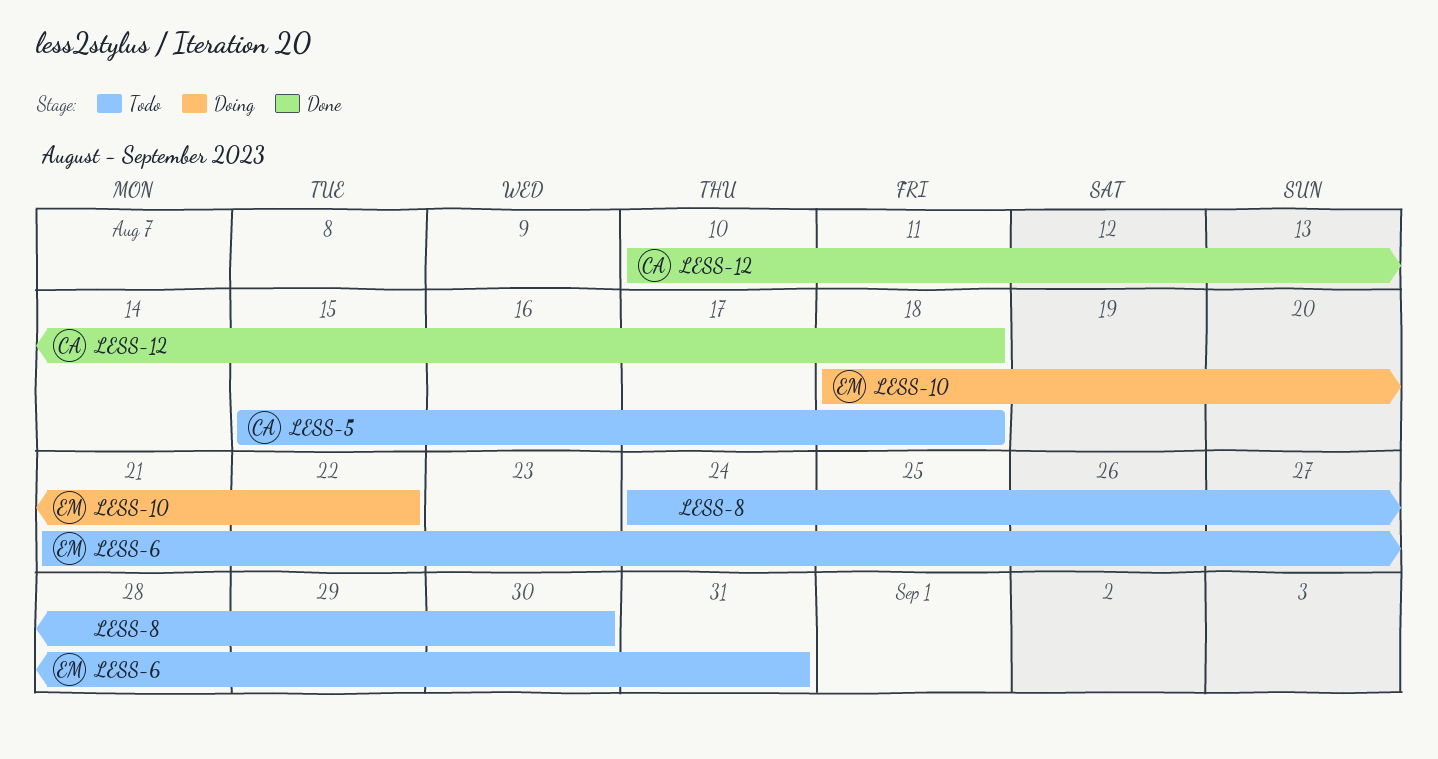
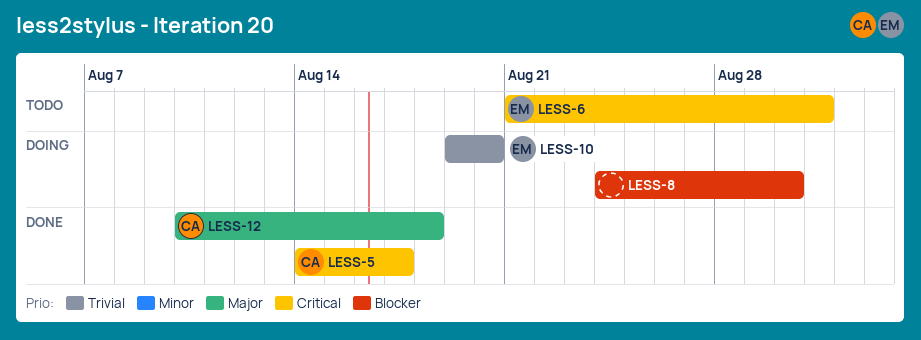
LESS-5, status: Todo -> Done
LESS-5, start: Aug 15 -> Aug 14
LESS-5, due: Aug 18 -> Aug 17
LESS-8, status: Todo -> Doing
LESS-10, start: Aug 18 -> Aug 19
LESS-10, due: Aug 22 -> Aug 20

